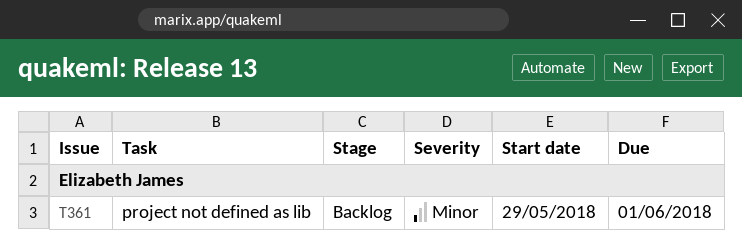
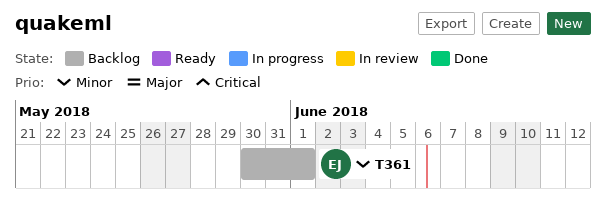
T361, start: May 29 -> May 30

